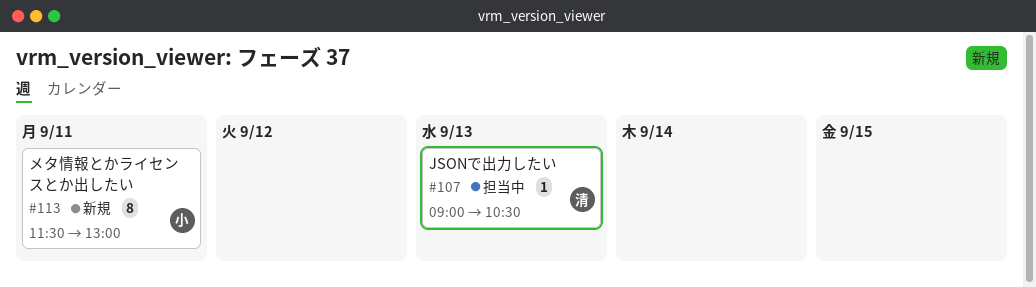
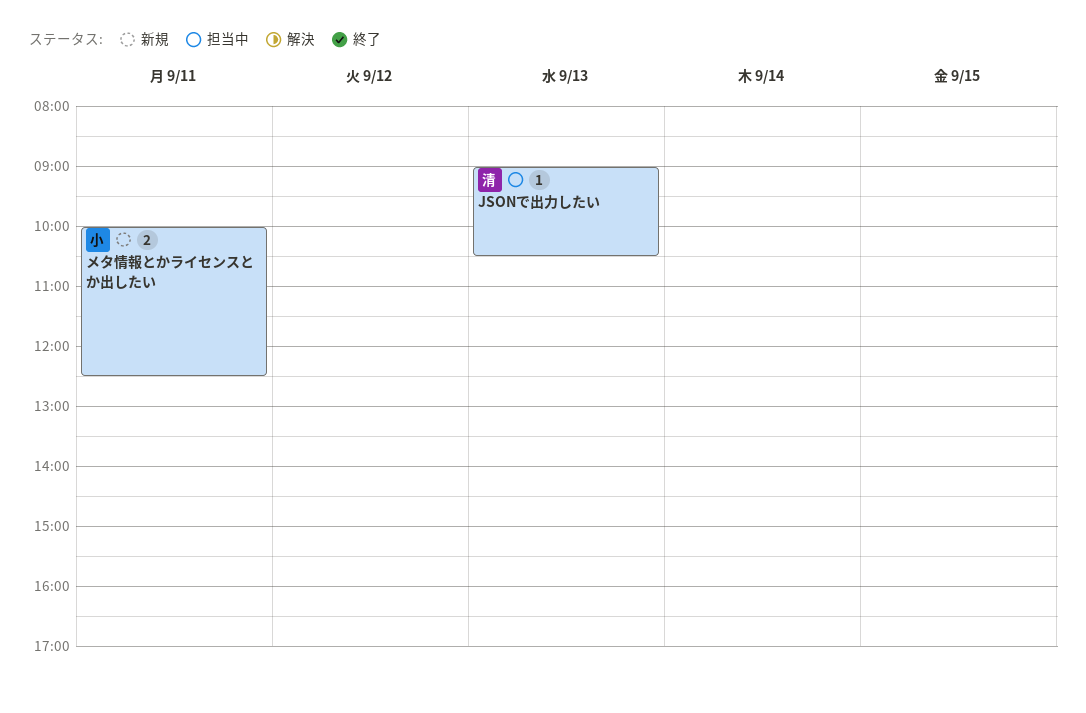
メタ情報とかライセンスとか出したい, estimate: 8 -> 2
メタ情報とかライセンスとか出したい, begins: 11:30 -> 10:00
メタ情報とかライセンスとか出したい, ends: 13:00 -> 12:30

